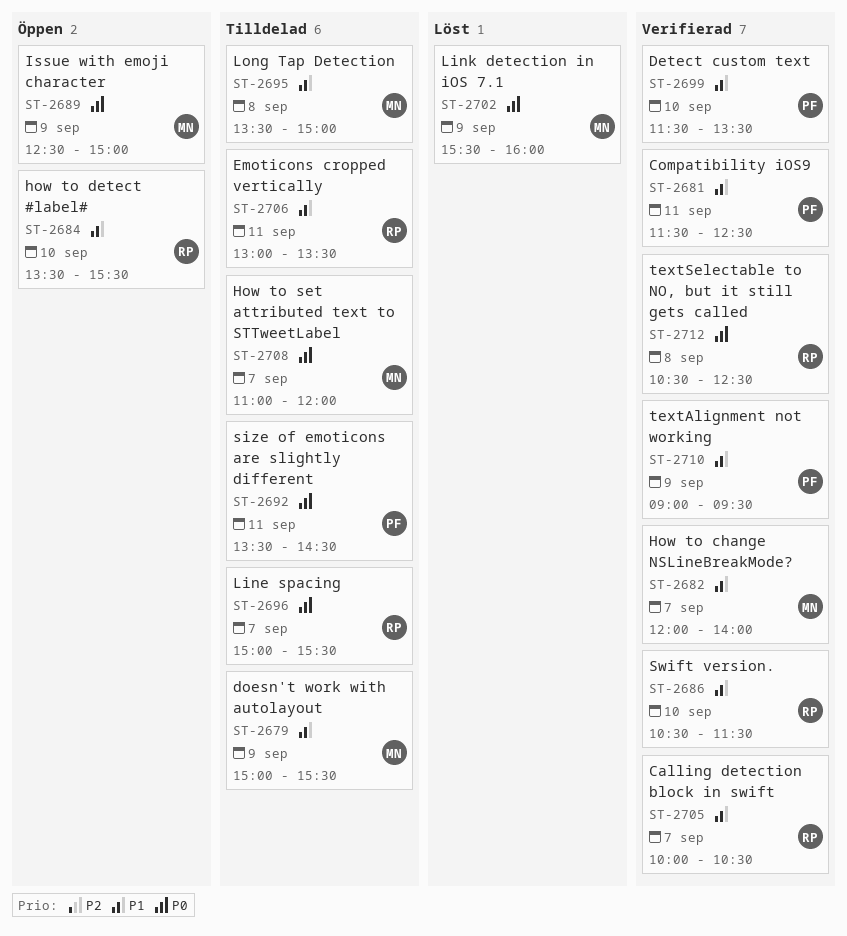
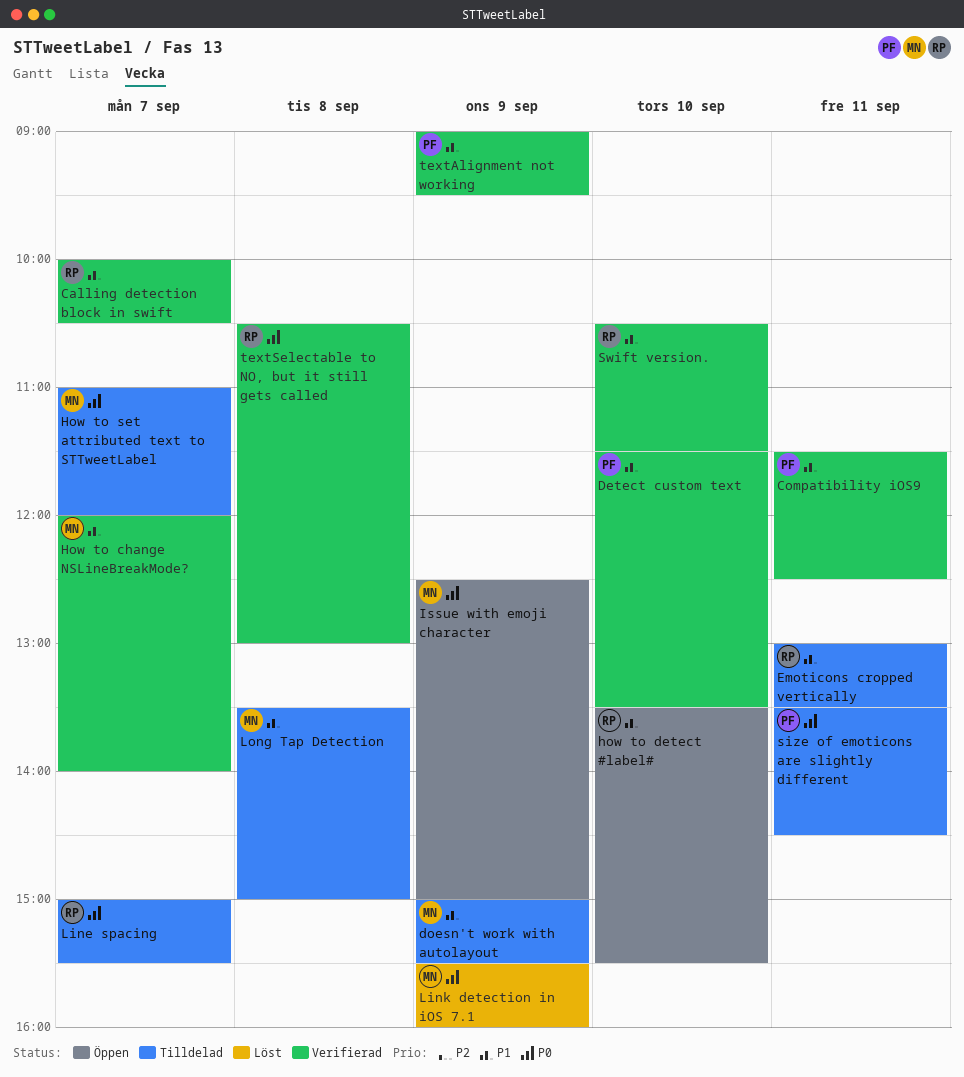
textSelectable to NO, but it still gets called, ends: 12:30 -> 13:00

